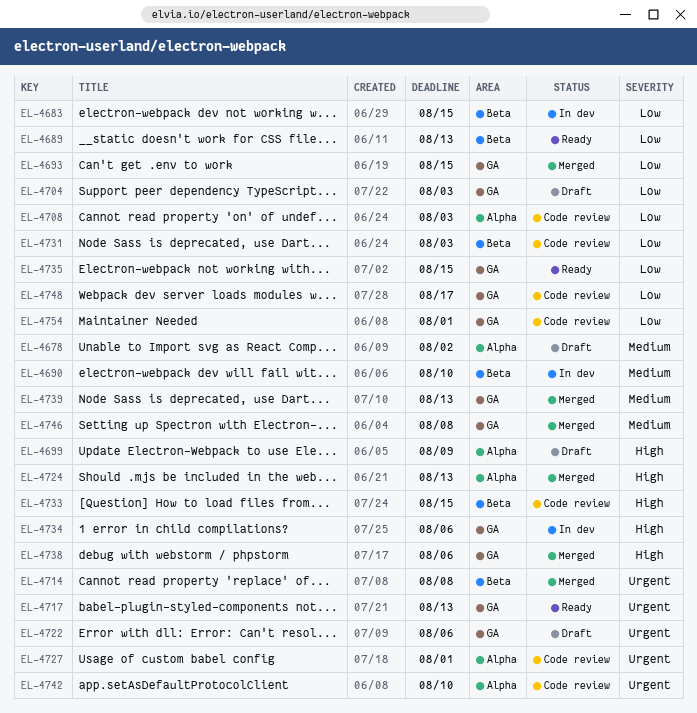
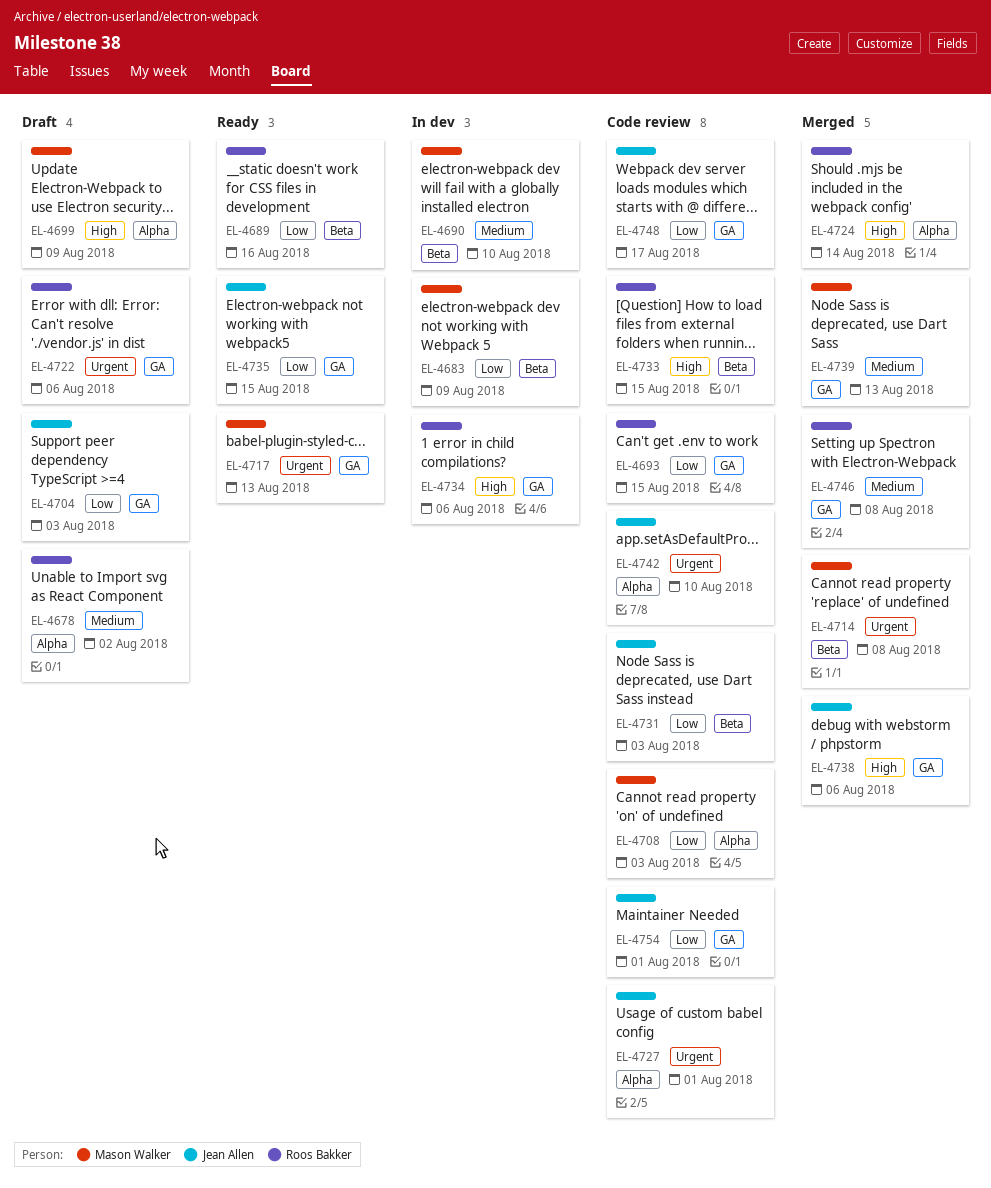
EL-4683, due: Aug 15 -> Aug 9
EL-4689, due: Aug 13 -> Aug 16
EL-4693, status: Merged -> Code review
EL-4724, due: Aug 13 -> Aug 14

